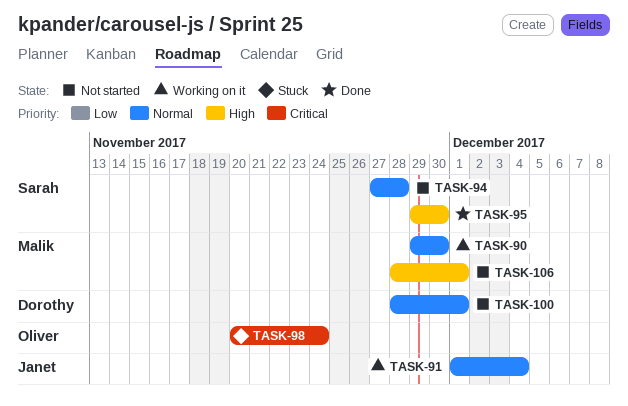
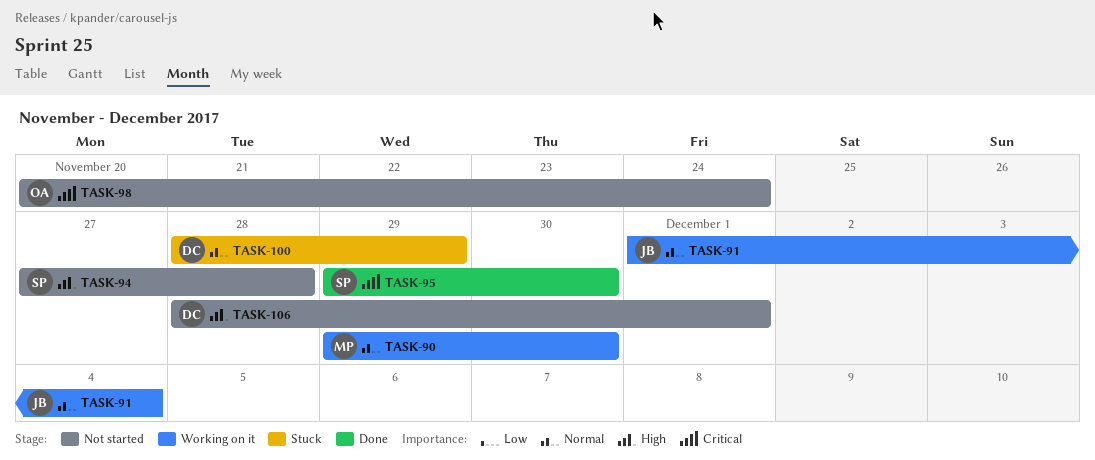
TASK-94, priority: Normal -> High
TASK-95, priority: High -> Critical
TASK-98, status: Stuck -> Not started
TASK-100, status: Not started -> Stuck
TASK-100, due: Dec 1 -> Nov 29
TASK-106, owner: Malik -> Dorothy

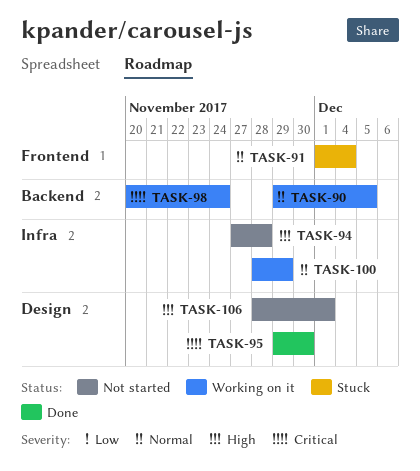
TASK-90, due: Nov 30 -> Dec 5
TASK-91, status: Working on it -> Stuck
TASK-98, status: Not started -> Working on it
TASK-100, status: Stuck -> Working on it

